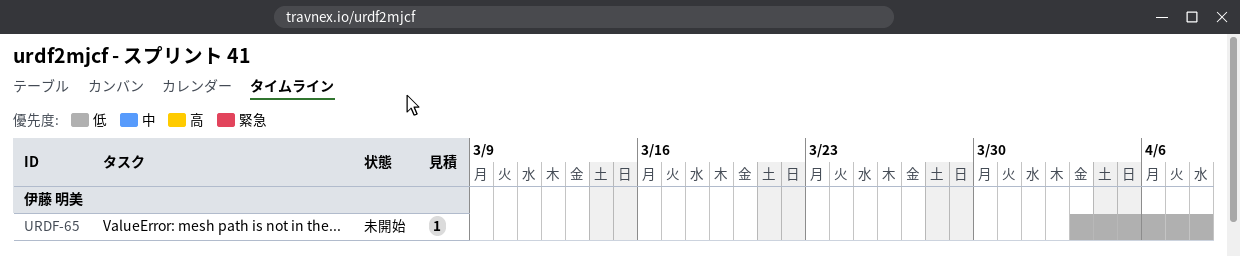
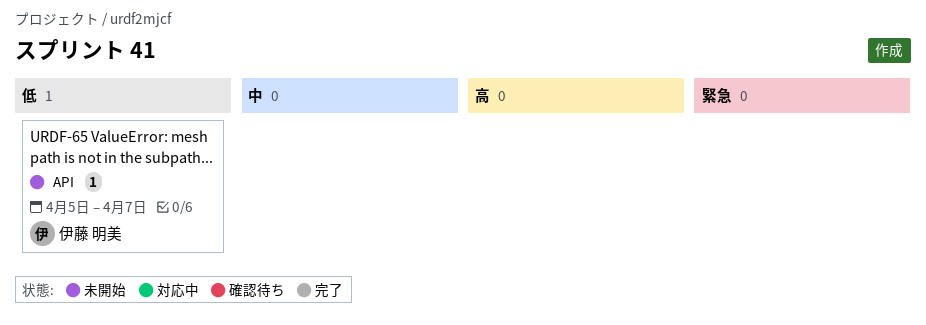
URDF-65, start: Apr 3 -> Apr 5
URDF-65, due: Apr 8 -> Apr 7

